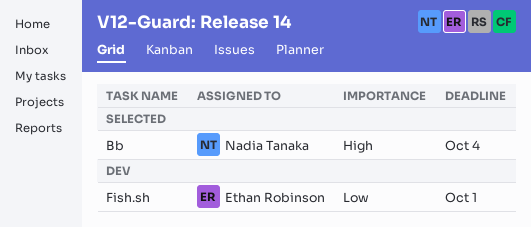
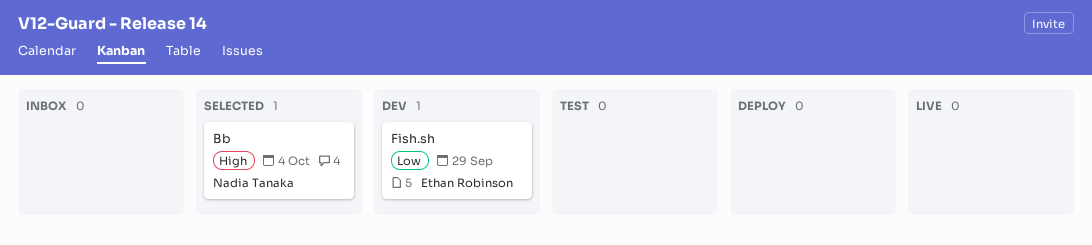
Fish.sh, due: Oct 1 -> Sep 29

